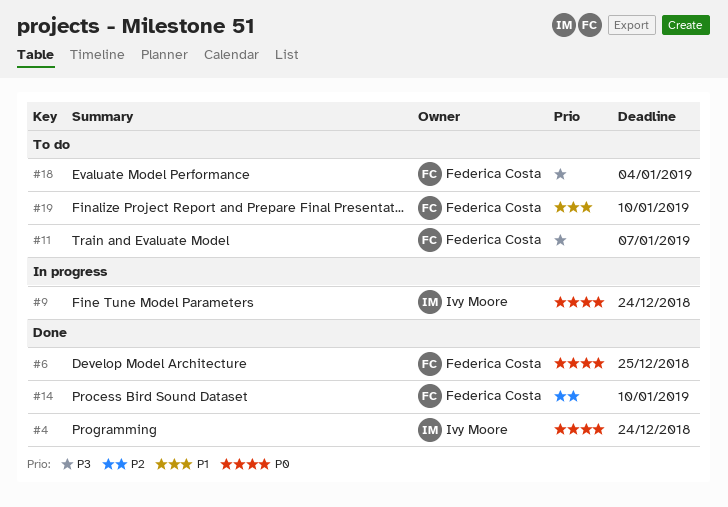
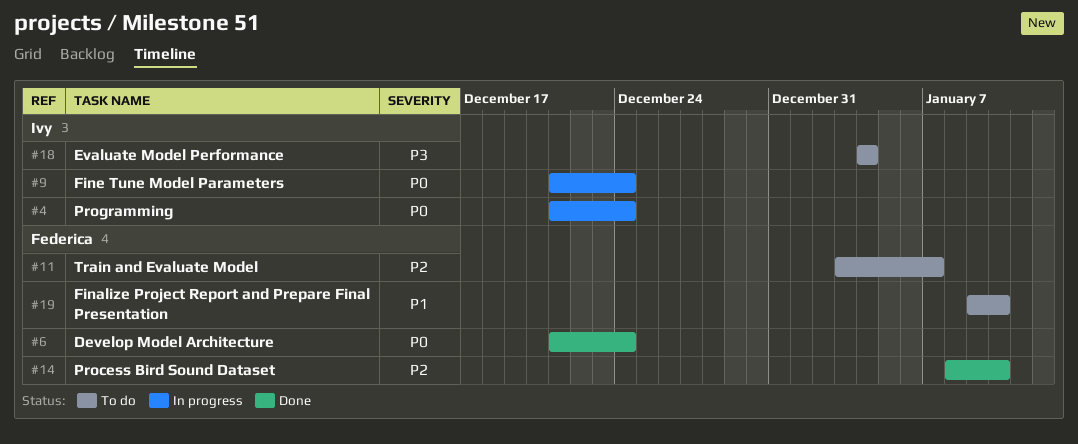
#4, status: Done -> In progress
#6, due: Dec 25 -> Dec 24
#11, priority: P3 -> P2
#18, owner: Federica Costa -> Ivy Moore

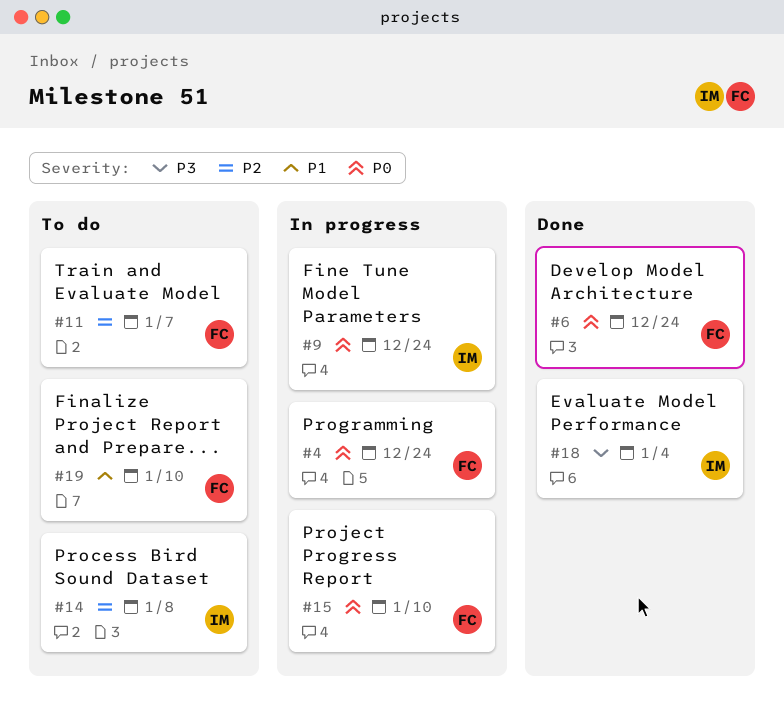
#4, owner: Ivy -> Federica
#14, status: Done -> To do
#14, owner: Federica -> Ivy
#14, due: Jan 10 -> Jan 8
#15: none -> present
#18, status: To do -> Done

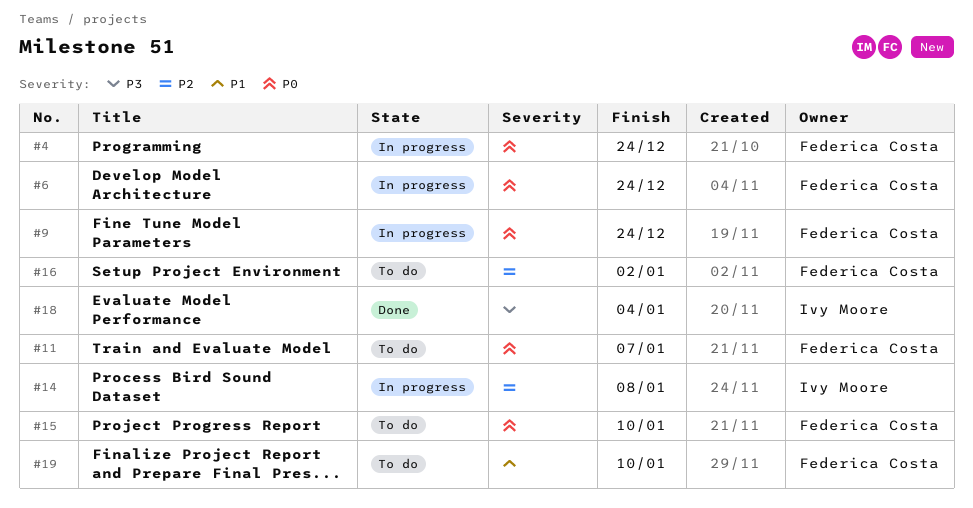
#6, status: Done -> In progress
#9, owner: Ivy Moore -> Federica Costa
#11, priority: P2 -> P0
#14, status: To do -> In progress
#15, status: In progress -> To do
#16: none -> present

